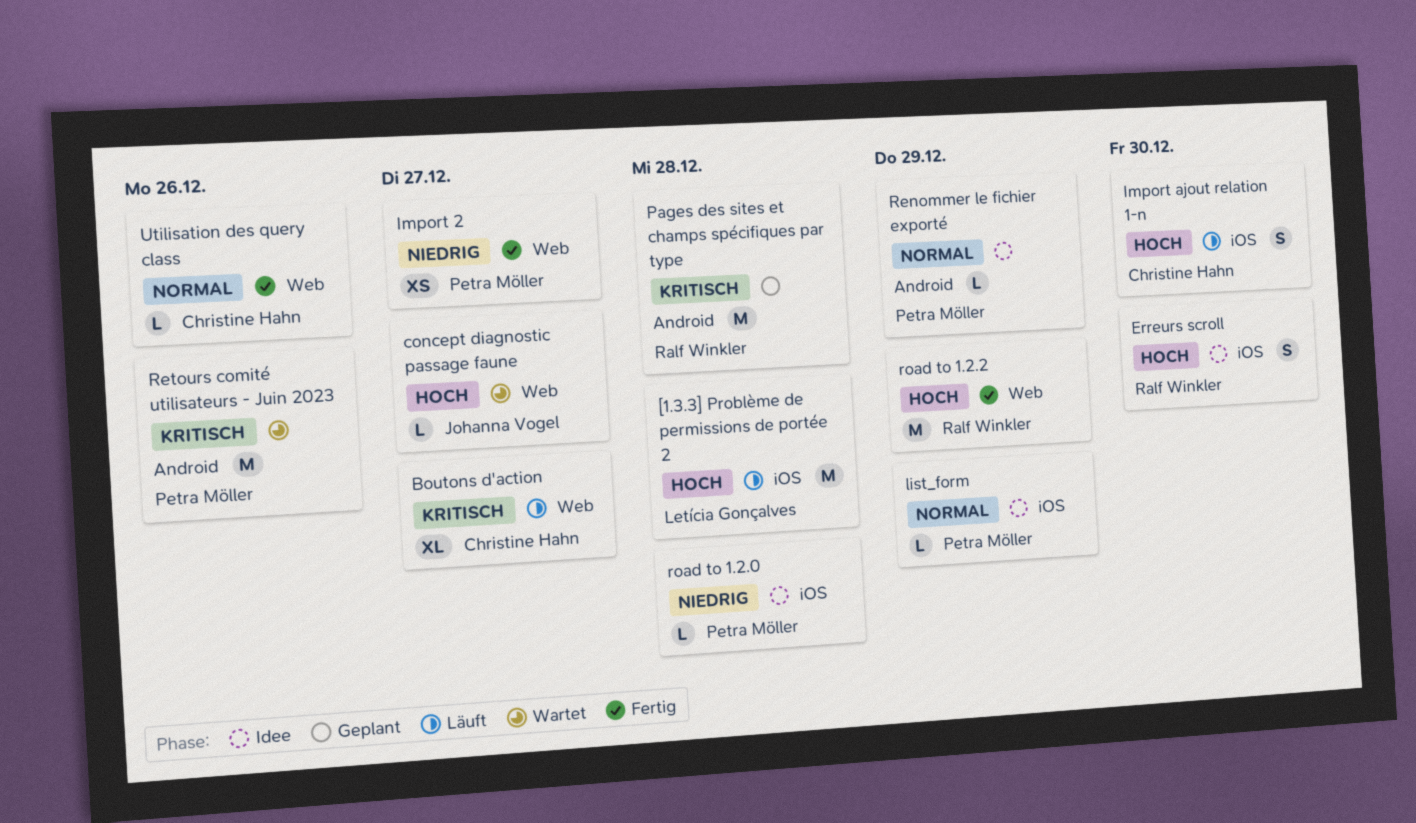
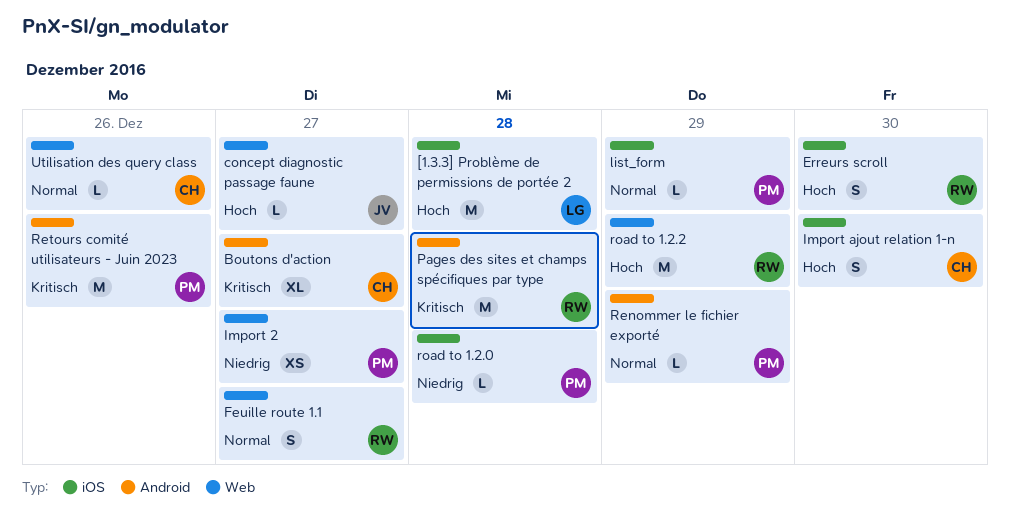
Boutons d'action, label: Web -> Android
Feuille route 1.1: none -> present

